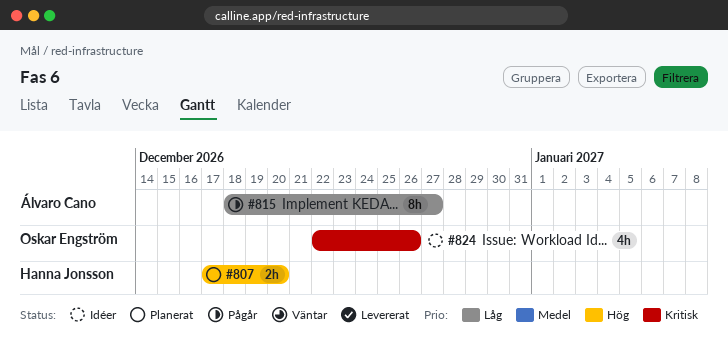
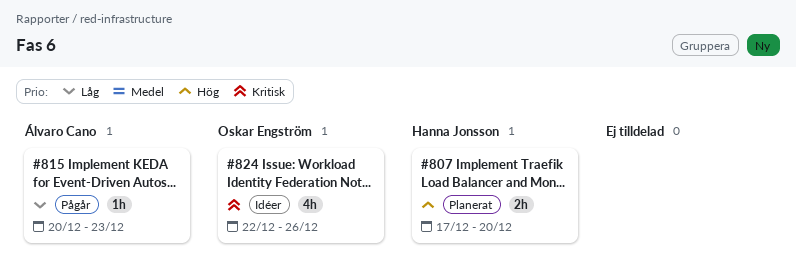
#815, estimate: 8h -> 1h
#815, start: Dec 18 -> Dec 20
#815, due: Dec 27 -> Dec 23

